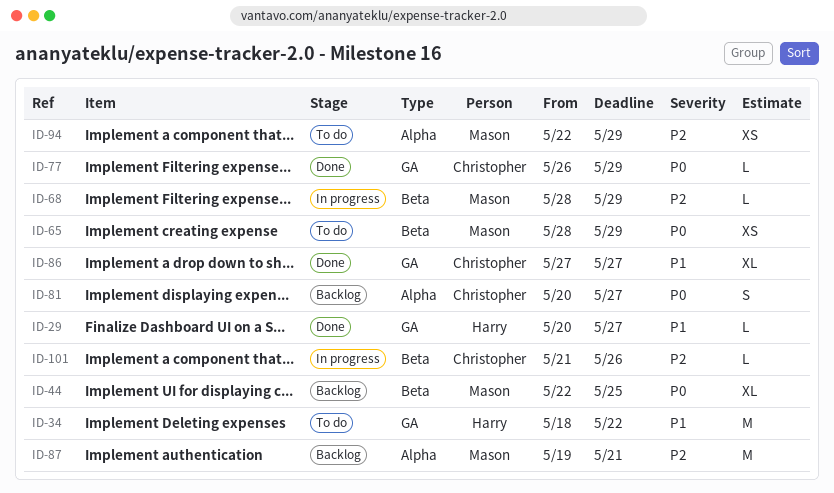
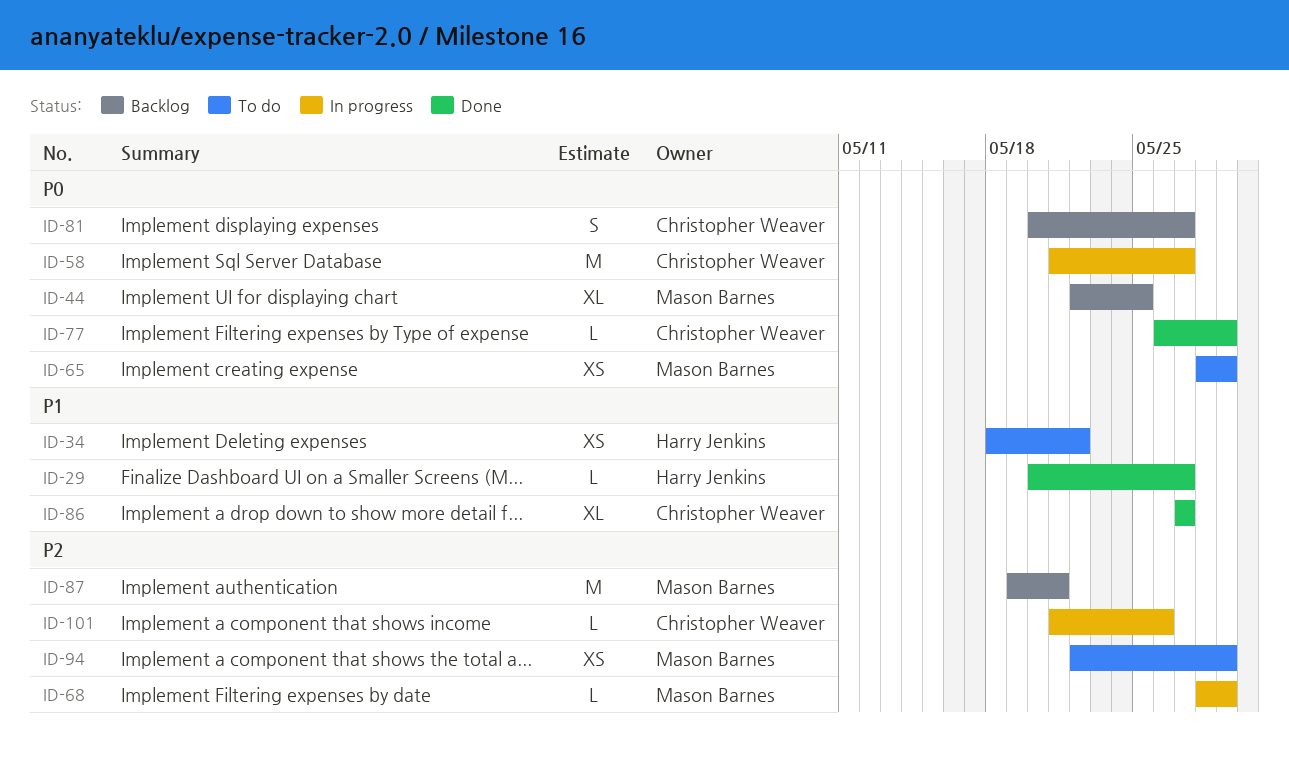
ID-34, estimate: M -> XS
ID-58: none -> present

